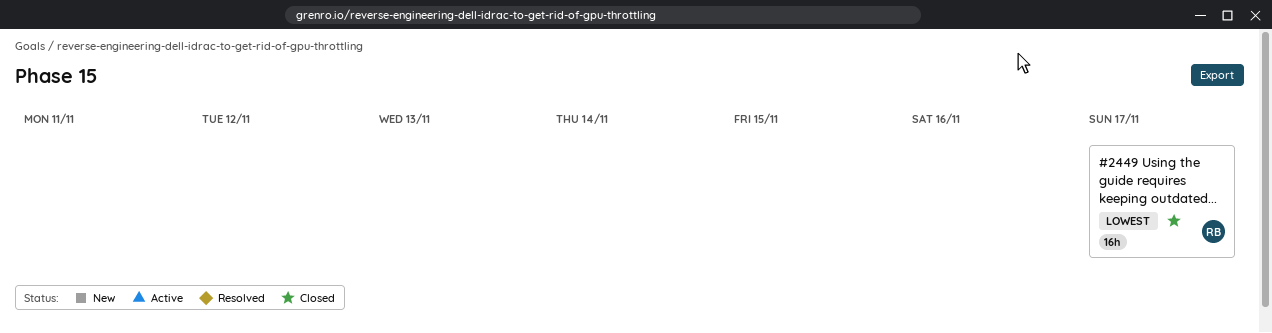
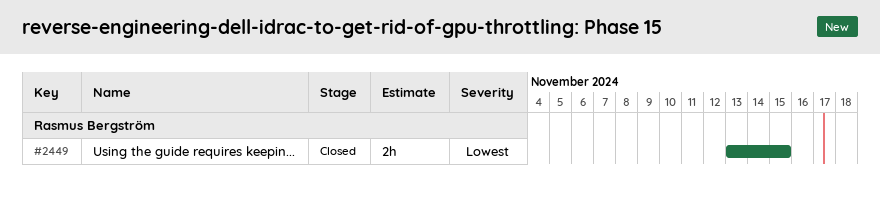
#2449, estimate: 16h -> 2h
#2449, due: Nov 17 -> Nov 15

